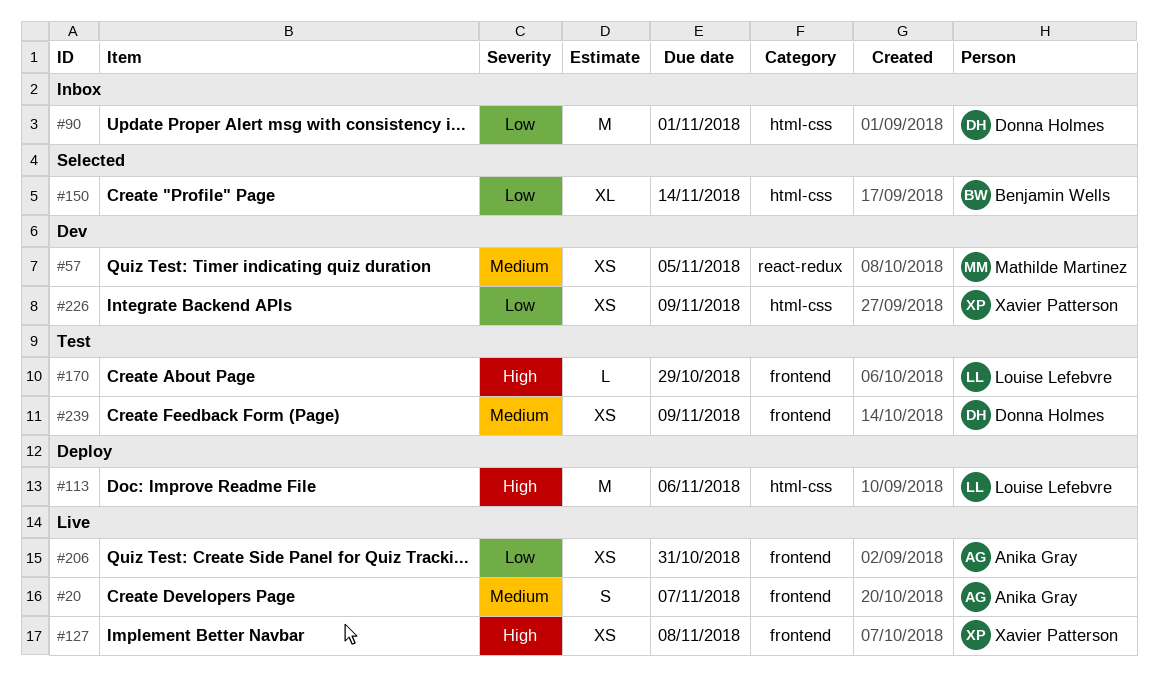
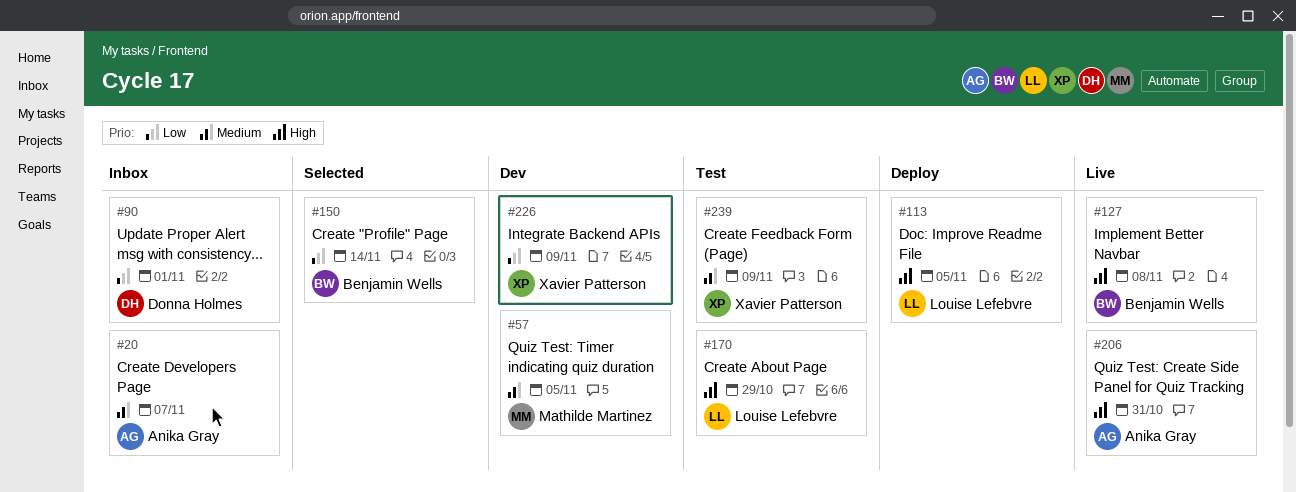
#20, status: Live -> Inbox
#113, due: Nov 6 -> Nov 5
#127, owner: Xavier Patterson -> Benjamin Wells
#206, priority: Low -> High
#239, owner: Donna Holmes -> Xavier Patterson

